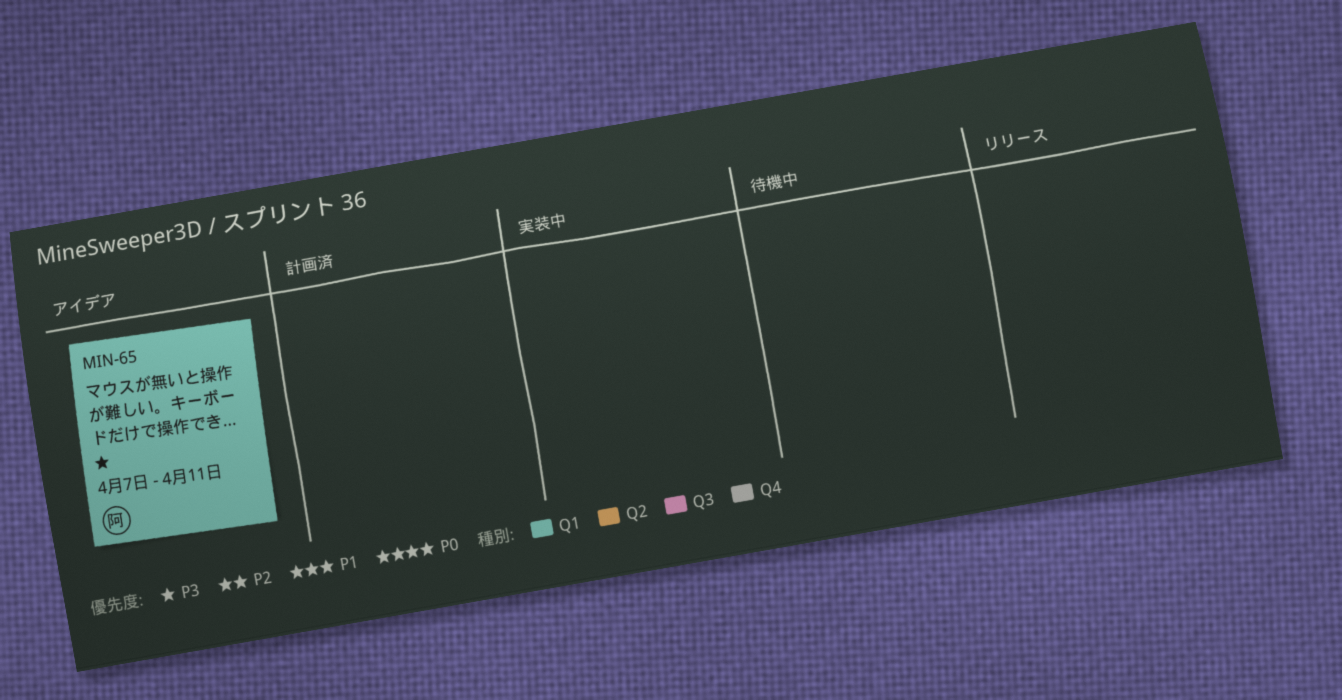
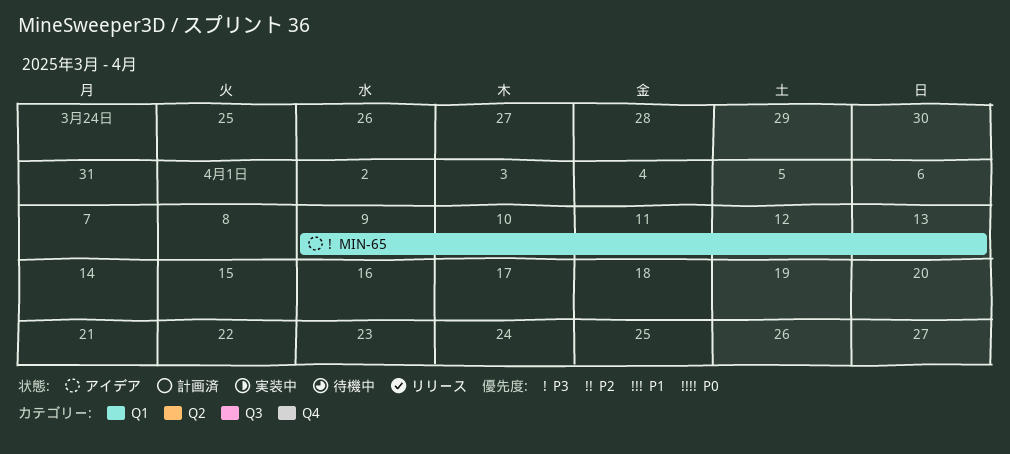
MIN-65, start: Apr 7 -> Apr 9
MIN-65, due: Apr 11 -> Apr 13

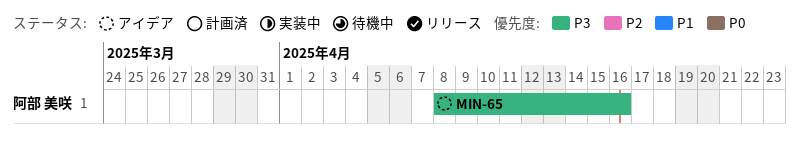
MIN-65, start: Apr 9 -> Apr 8
MIN-65, due: Apr 13 -> Apr 16

